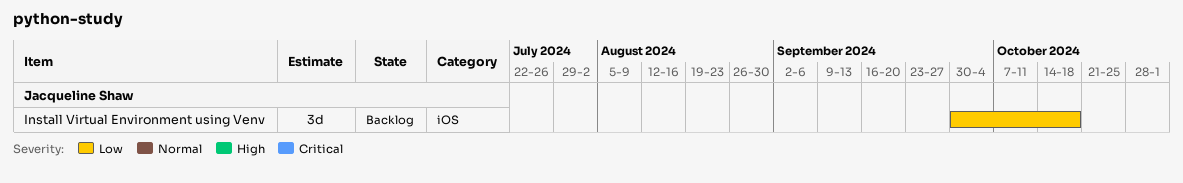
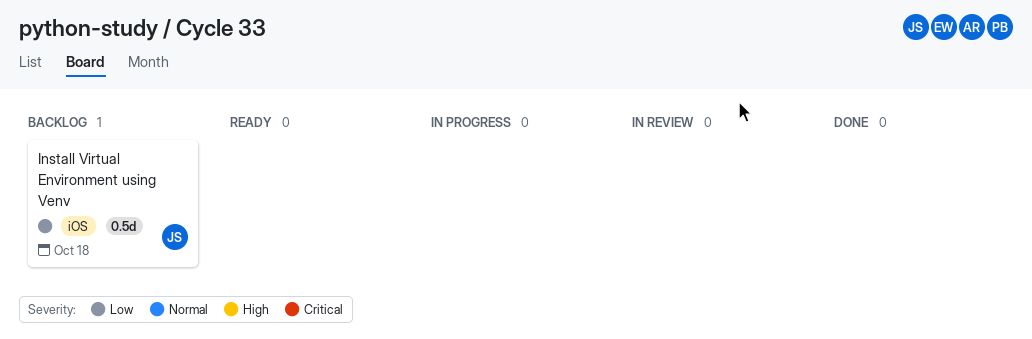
Install Virtual Environment using Venv, estimate: 3d -> 0.5d

